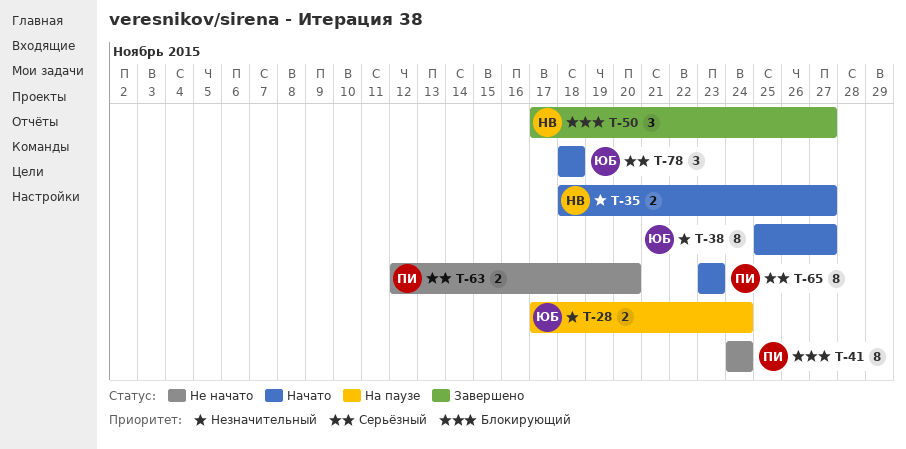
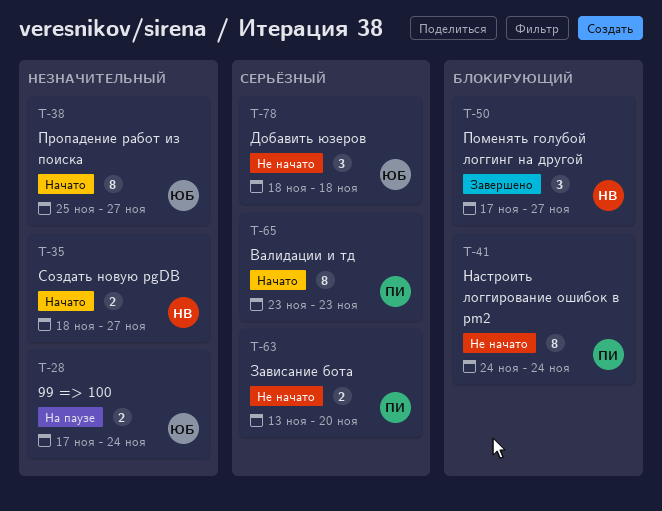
T-63, start: Nov 12 -> Nov 13
T-78, status: Начато -> Не начато

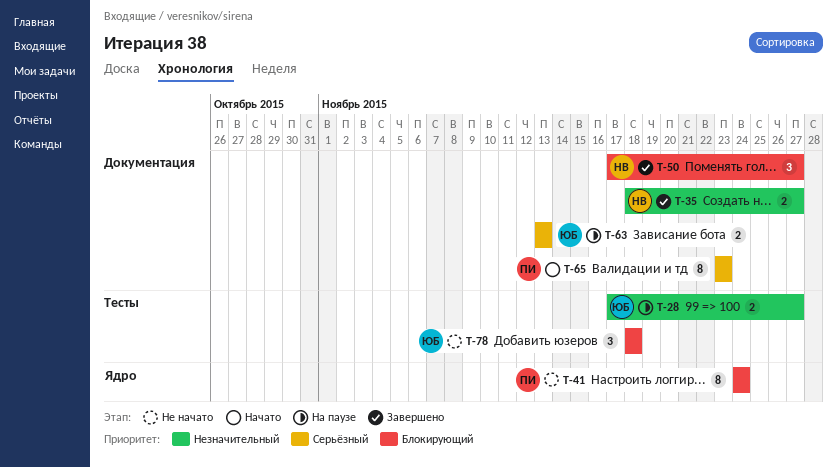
T-28, due: Nov 24 -> Nov 27
T-35, status: Начато -> Завершено
T-38: present -> none
T-63, status: Не начато -> На паузе
T-63, owner: ПИ -> ЮБ
T-63, due: Nov 20 -> Nov 13
T-78, priority: Серьёзный -> Блокирующий

